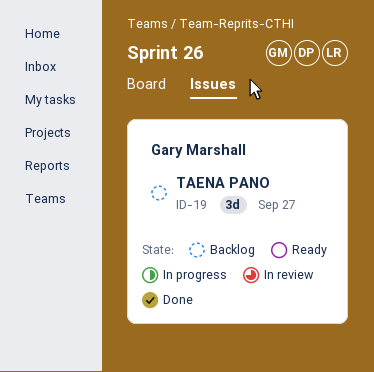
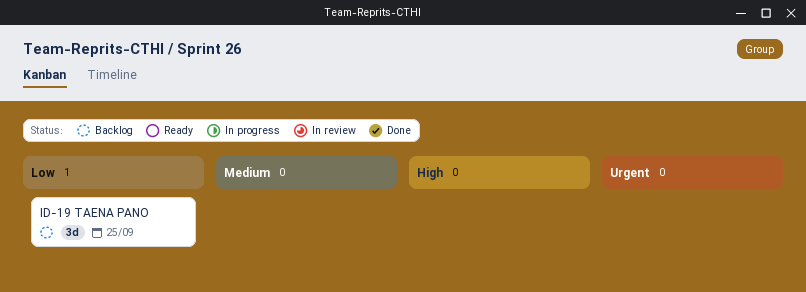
ID-19, due: Sep 27 -> Sep 25

